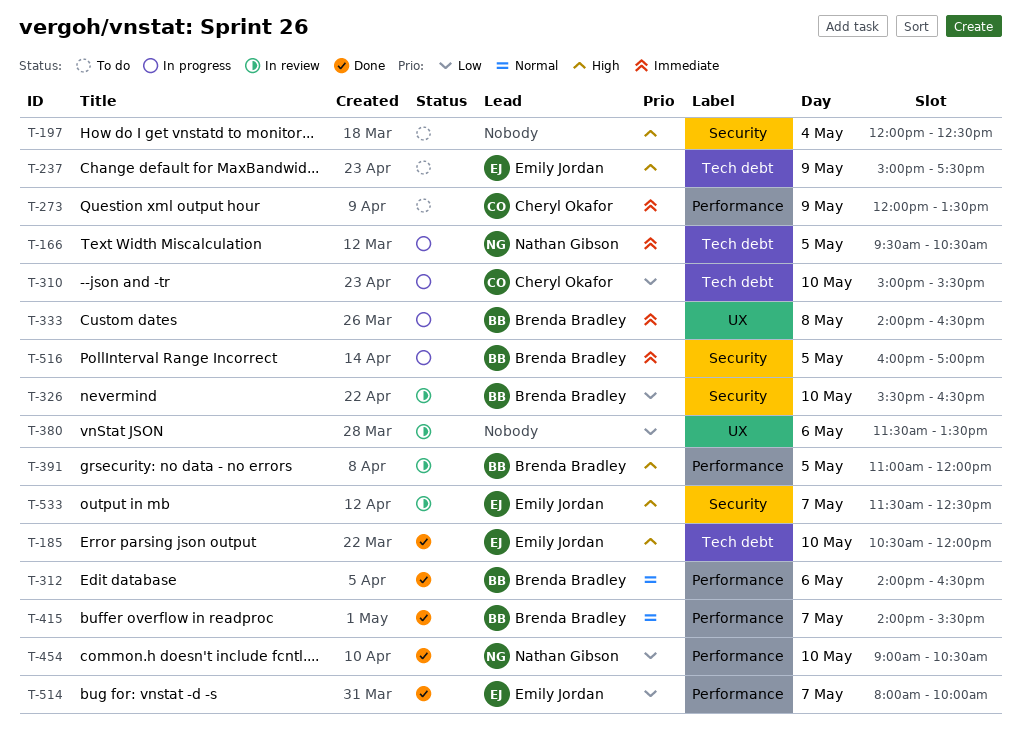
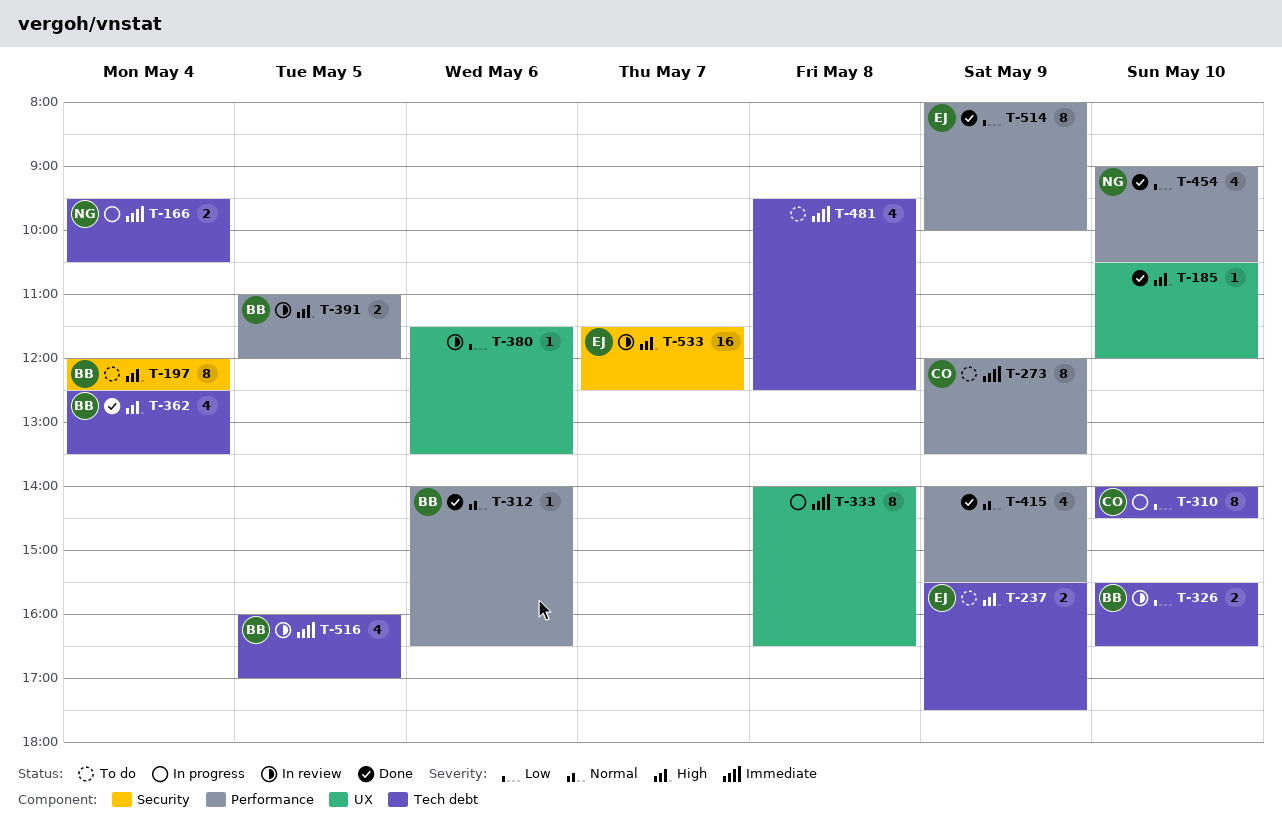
T-166, day: May 5 -> May 4
T-185, owner: Emily Jordan -> none
T-185, label: Tech debt -> UX
T-197, owner: none -> Brenda Bradley
T-237, begins: 15:00 -> 15:30
T-310, begins: 15:00 -> 14:00
T-310, ends: 15:30 -> 14:30
T-326, label: Security -> Tech debt
T-333, owner: Brenda Bradley -> none
T-362: none -> present
T-415, owner: Brenda Bradley -> none
T-415, day: May 7 -> May 9
T-481: none -> present
T-514, day: May 7 -> May 9
T-516, status: In progress -> In review
T-516, label: Security -> Tech debt

